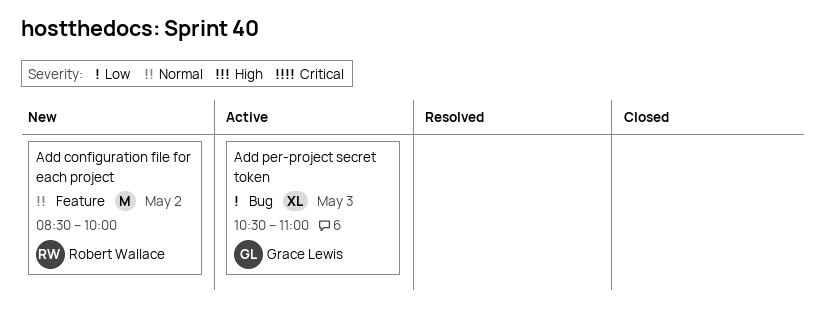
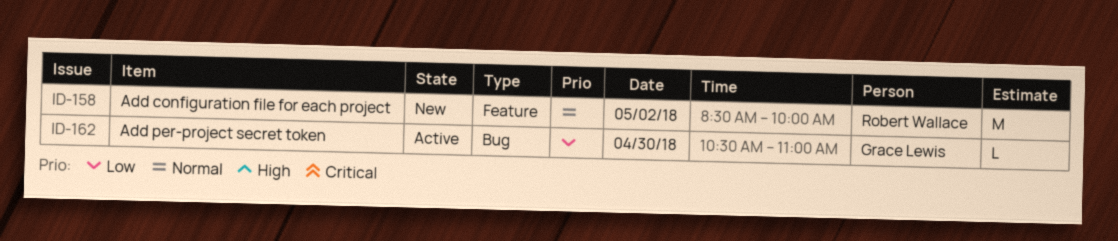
Add per-project secret token, estimate: XL -> L
Add per-project secret token, day: May 3 -> Apr 30

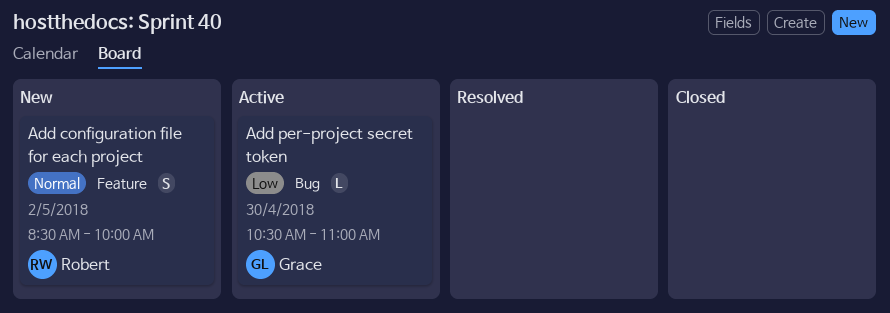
Add configuration file for each project, estimate: M -> S

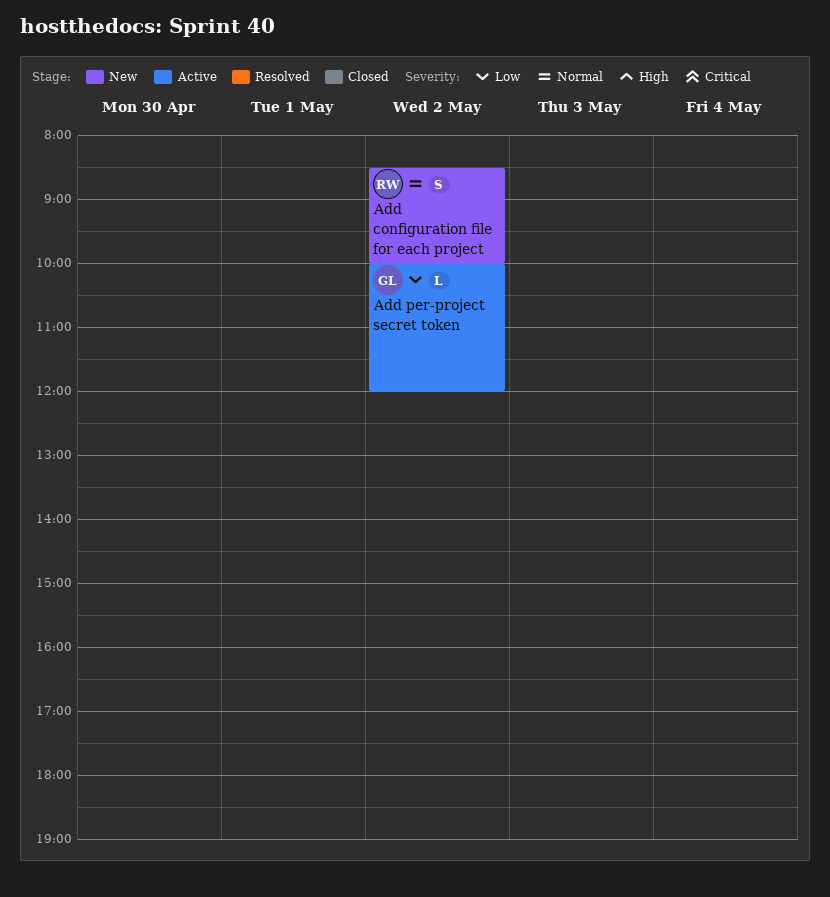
Add per-project secret token, day: Apr 30 -> May 2
Add per-project secret token, begins: 10:30 -> 10:00
Add per-project secret token, ends: 11:00 -> 12:00

